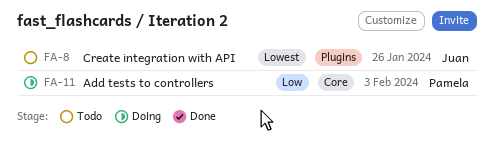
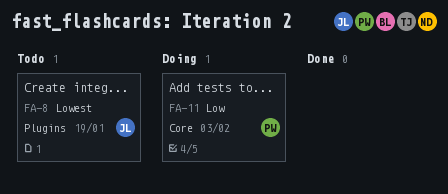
FA-8, due: Jan 26 -> Jan 19

